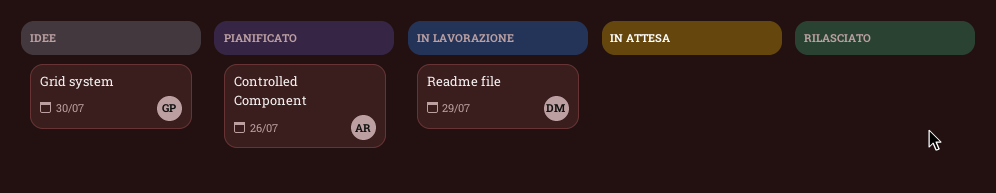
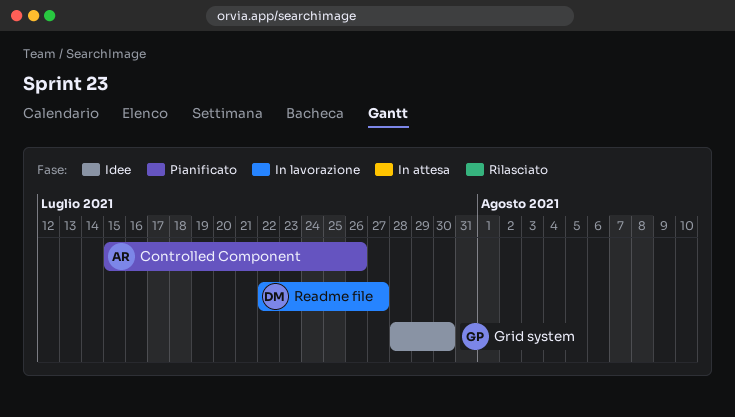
Readme file, due: Jul 29 -> Jul 27

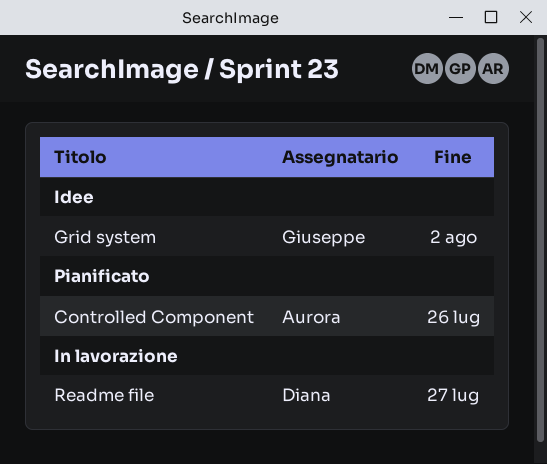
Grid system, due: Jul 30 -> Aug 2

